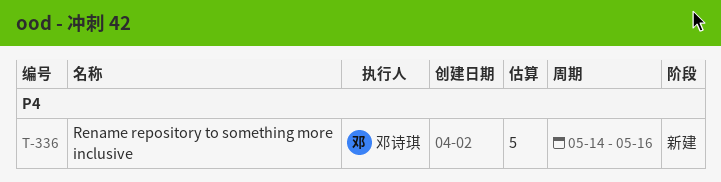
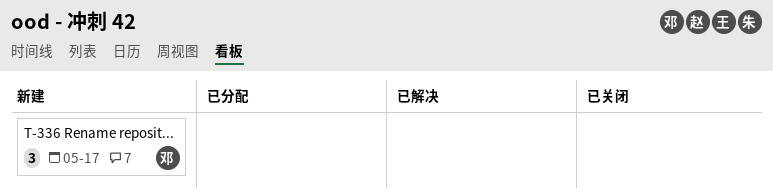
T-336, estimate: 5 -> 3
T-336, due: May 16 -> May 17

